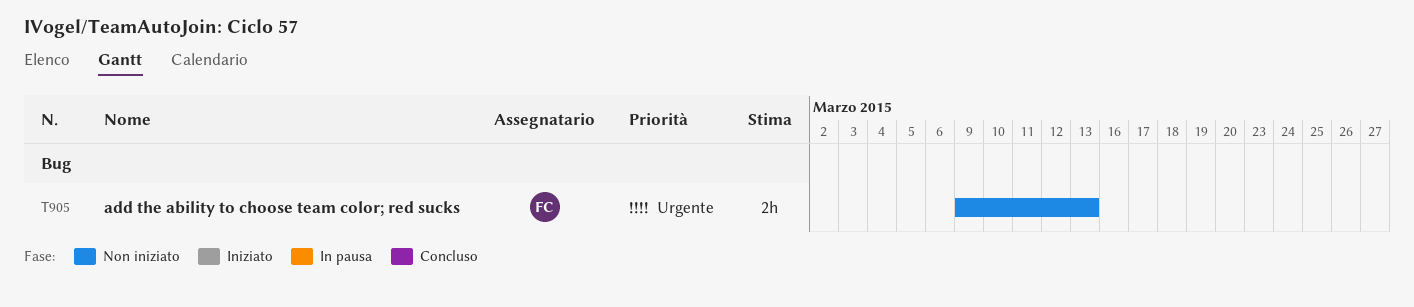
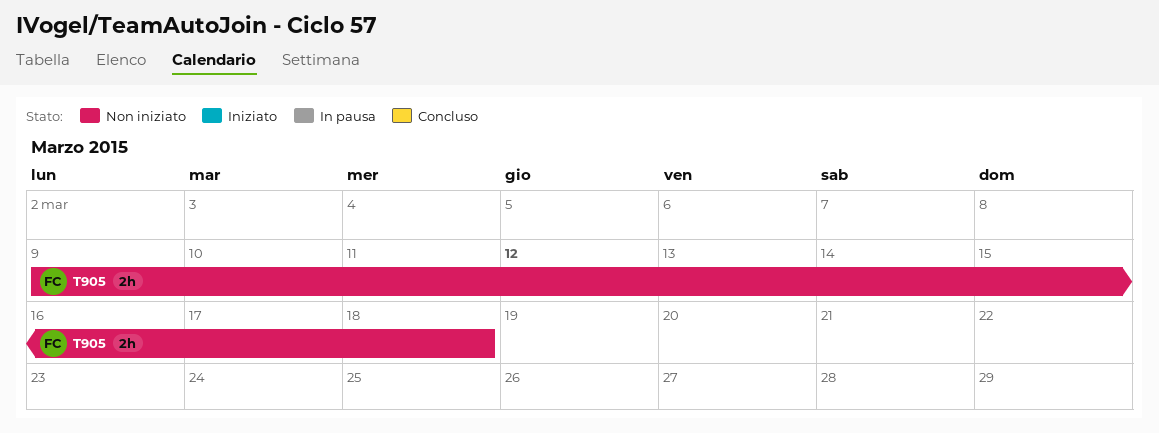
T905, due: Mar 13 -> Mar 18

